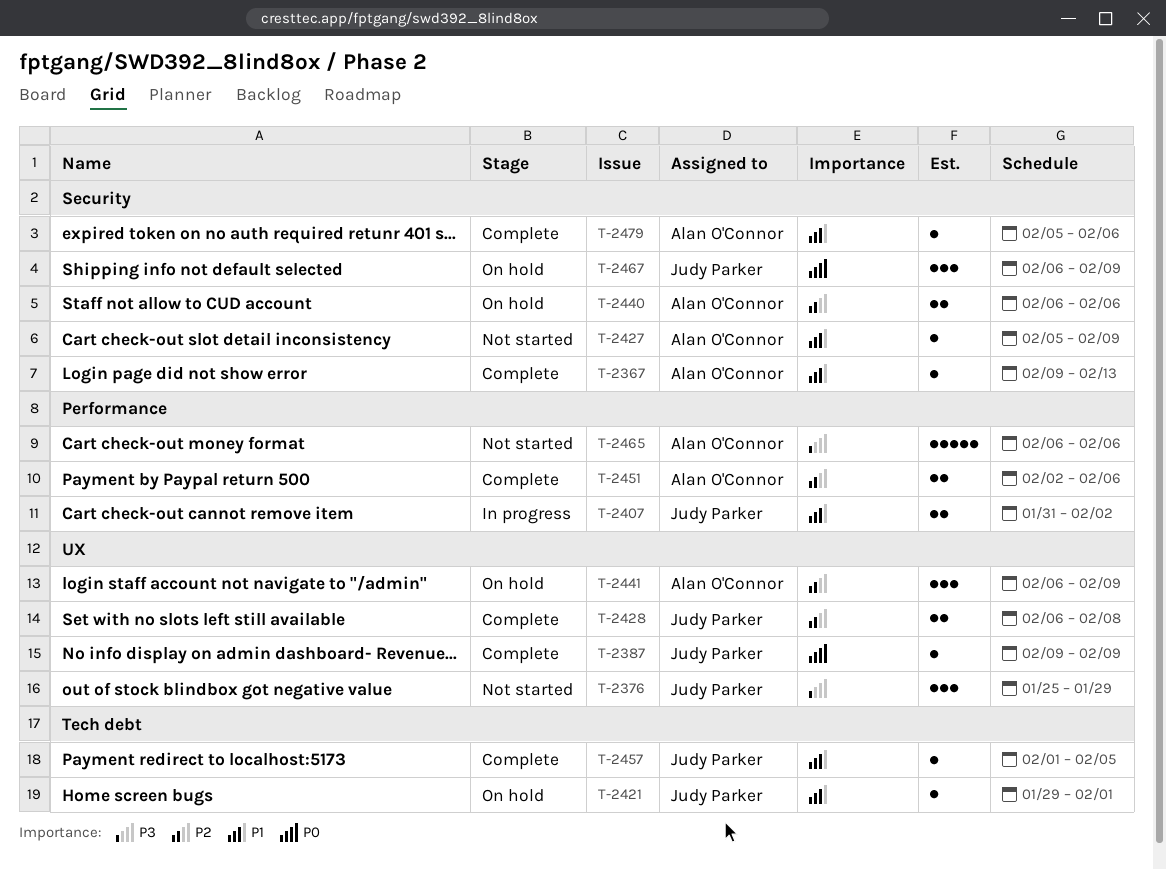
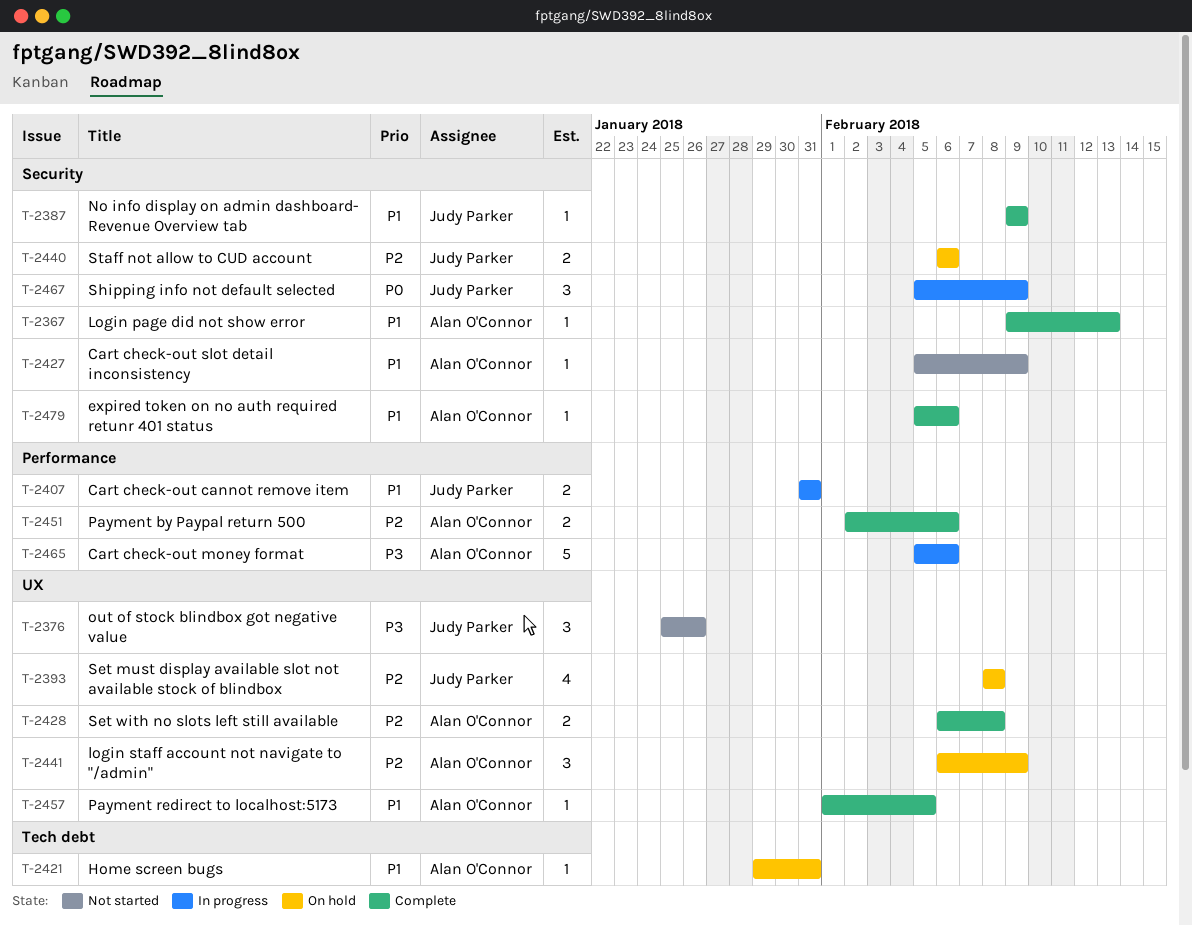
T-2376, due: Jan 29 -> Jan 26
T-2387, priority: P0 -> P1
T-2387, label: UX -> Security
T-2393: none -> present
T-2407, due: Feb 2 -> Jan 31
T-2421, owner: Judy Parker -> Alan O'Connor
T-2421, due: Feb 1 -> Jan 31
T-2428, owner: Judy Parker -> Alan O'Connor
T-2440, owner: Alan O'Connor -> Judy Parker
T-2457, owner: Judy Parker -> Alan O'Connor
T-2457, label: Tech debt -> UX
T-2465, status: Not started -> In progress
T-2465, start: Feb 6 -> Feb 5
T-2467, status: On hold -> In progress
T-2467, start: Feb 6 -> Feb 5

